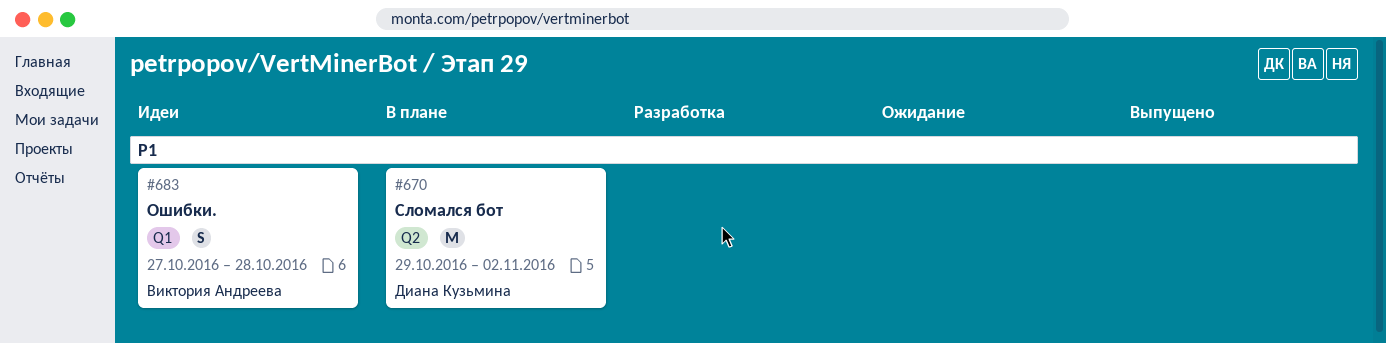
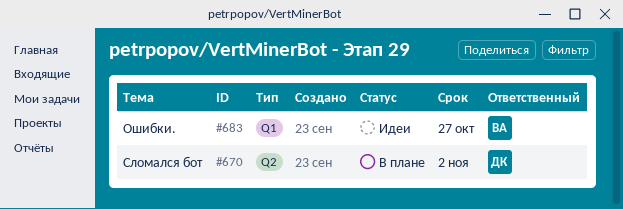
#683, due: Oct 28 -> Oct 27

